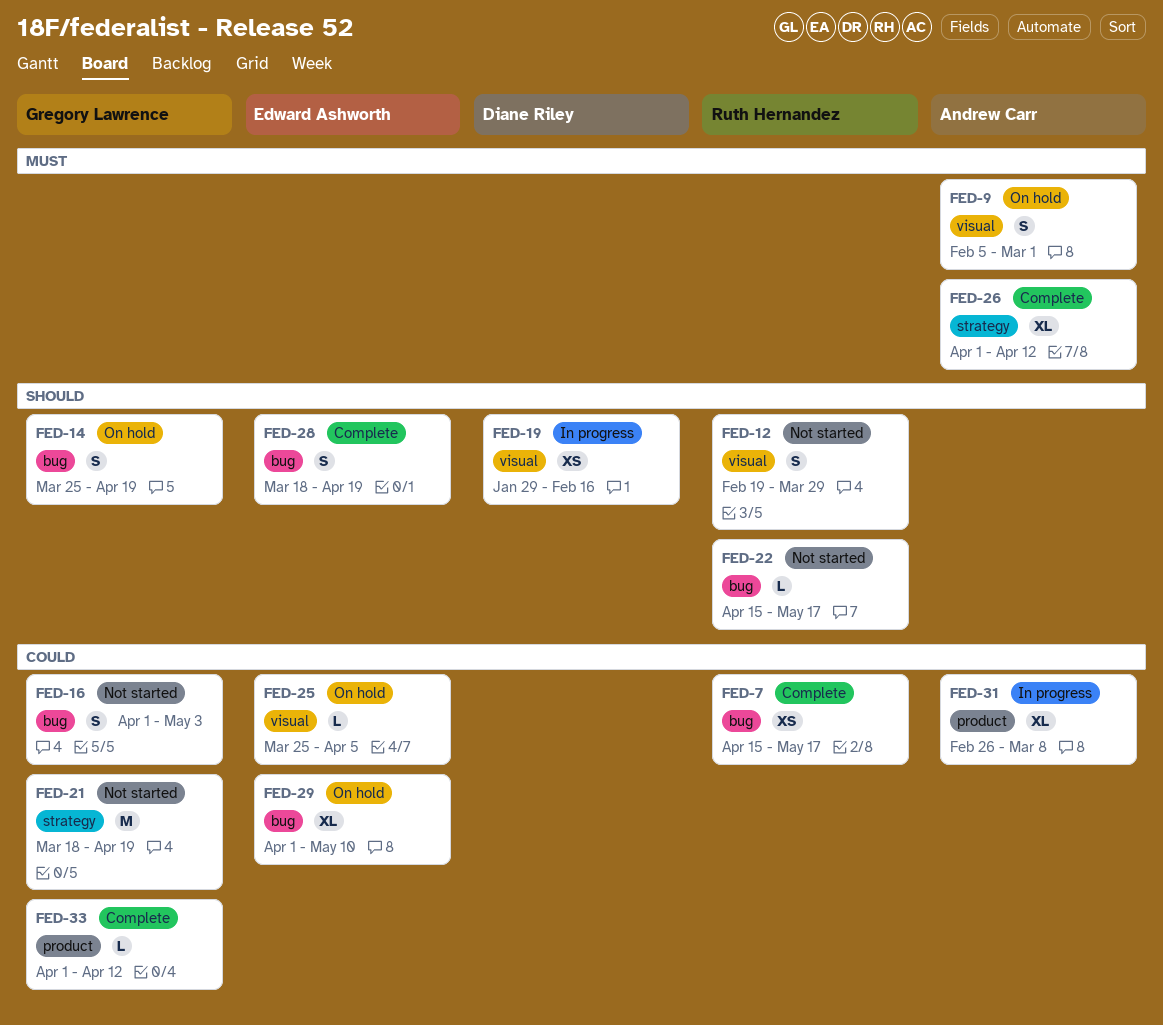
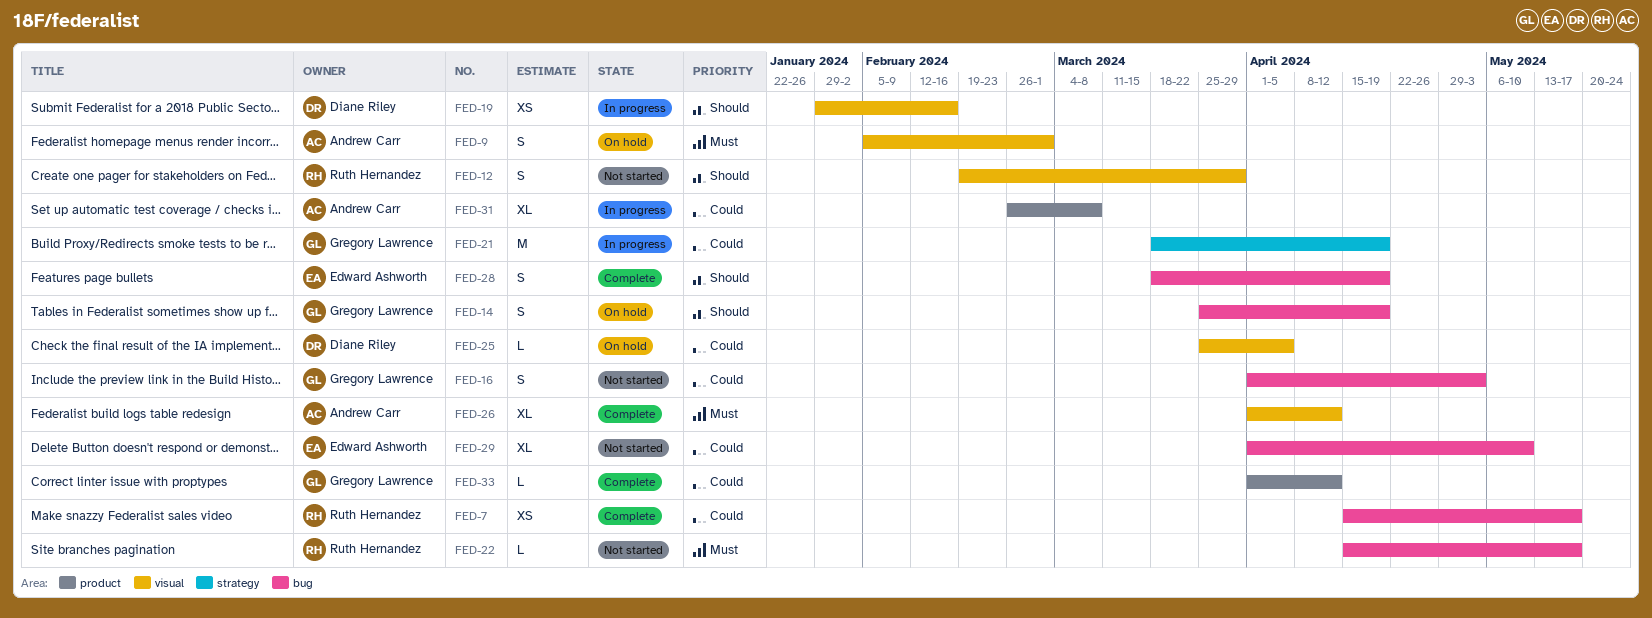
FED-21, status: Not started -> In progress
FED-22, priority: Should -> Must
FED-25, owner: Edward Ashworth -> Diane Riley
FED-26, label: strategy -> visual
FED-29, status: On hold -> Not started

